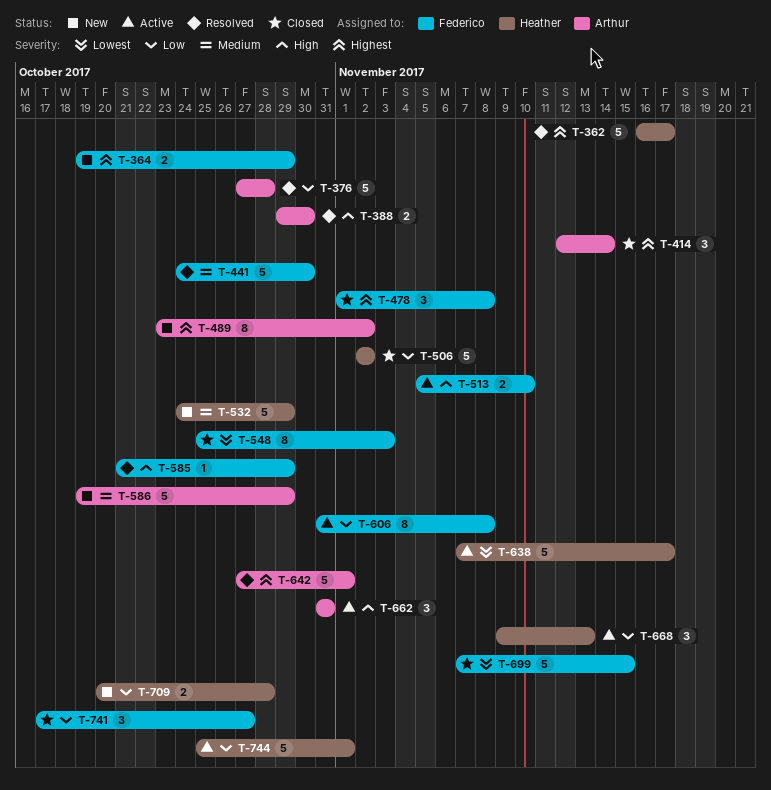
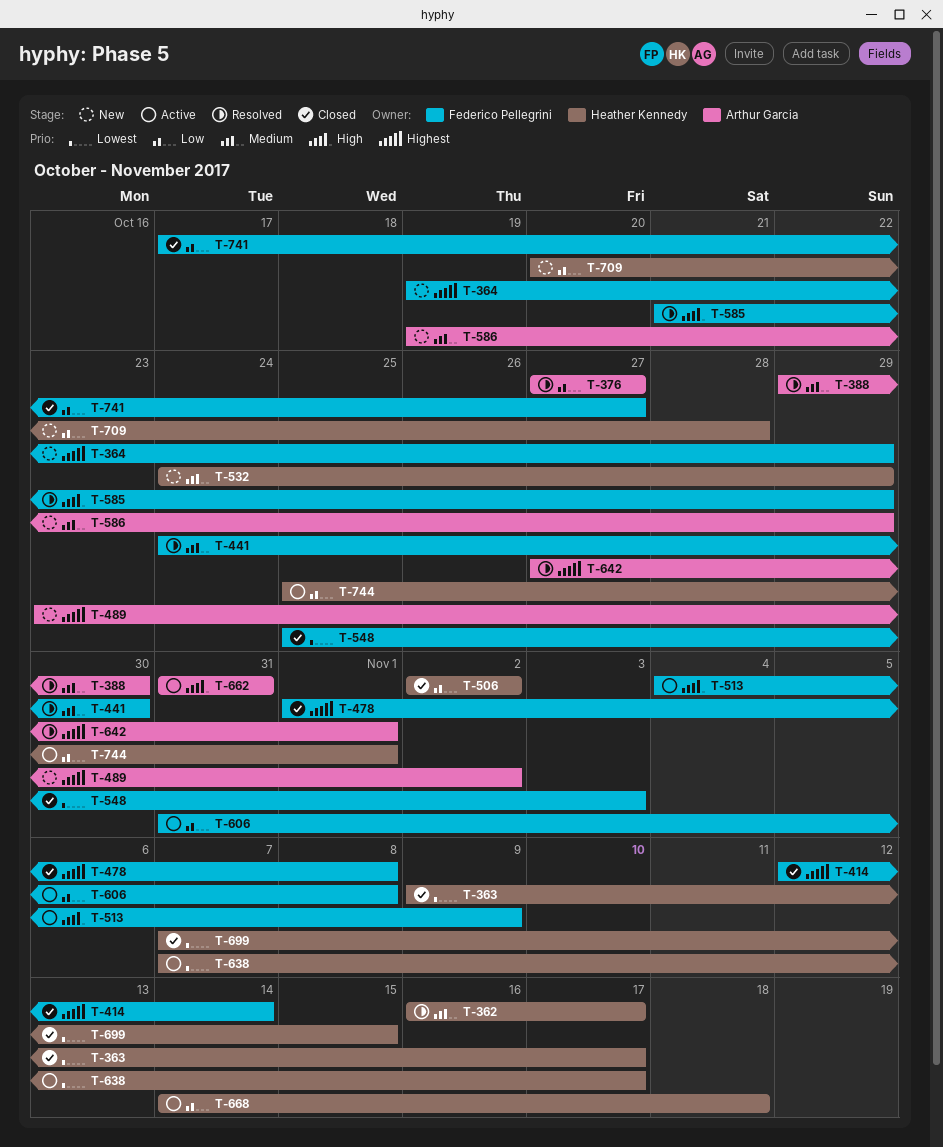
T-362, priority: Highest -> Medium
T-363: none -> present
T-376, due: Oct 28 -> Oct 27
T-388, priority: High -> Medium
T-414, owner: Arthur Garcia -> Federico Pellegrini
T-513, start: Nov 5 -> Nov 4
T-513, due: Nov 10 -> Nov 9
T-668, start: Nov 9 -> Nov 14
T-668, due: Nov 13 -> Nov 18
T-699, owner: Federico Pellegrini -> Heather Kennedy

